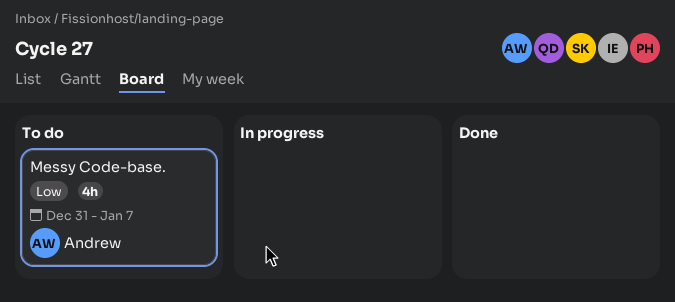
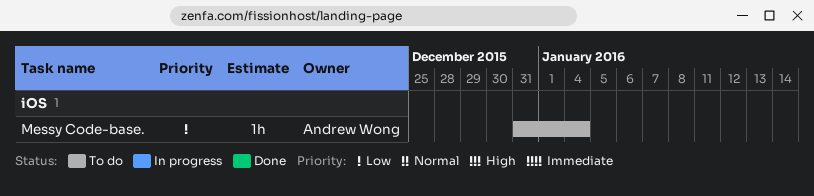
Messy Code-base., estimate: 4h -> 1h
Messy Code-base., due: Jan 7 -> Jan 4

